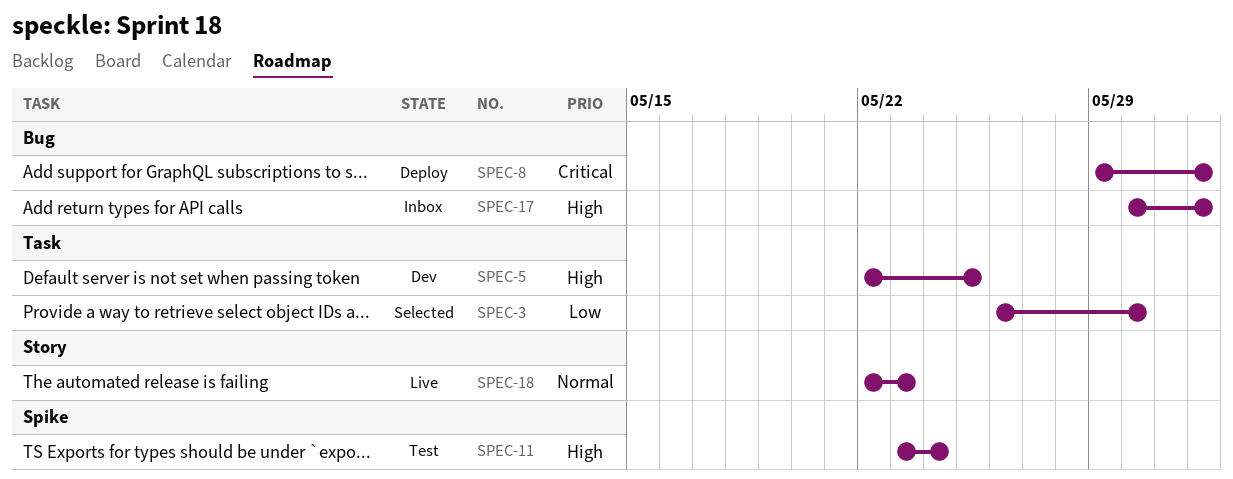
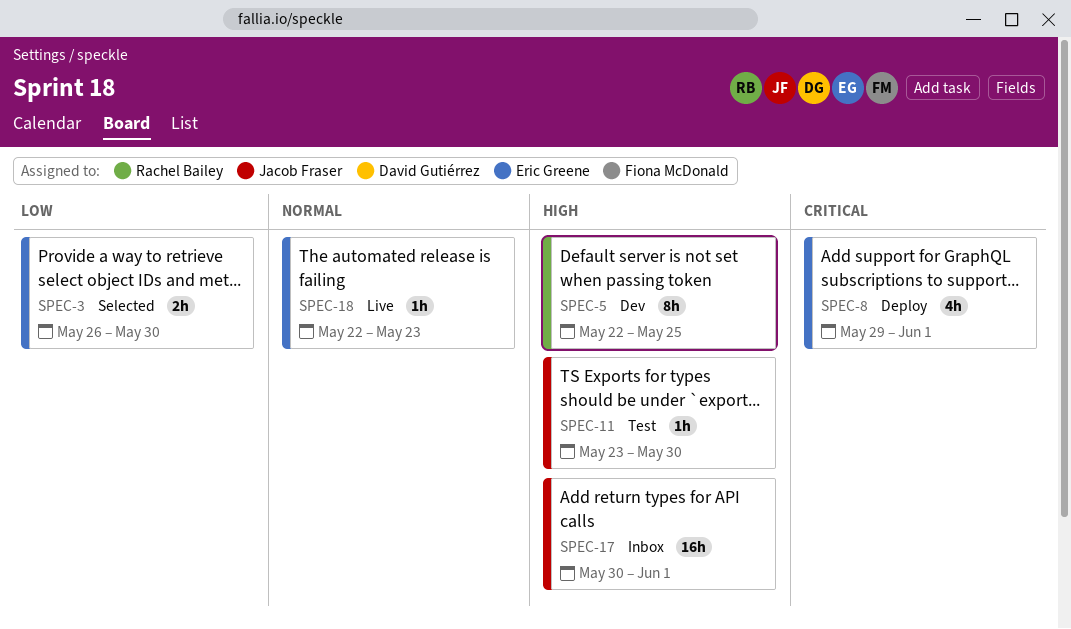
SPEC-11, due: May 24 -> May 30

